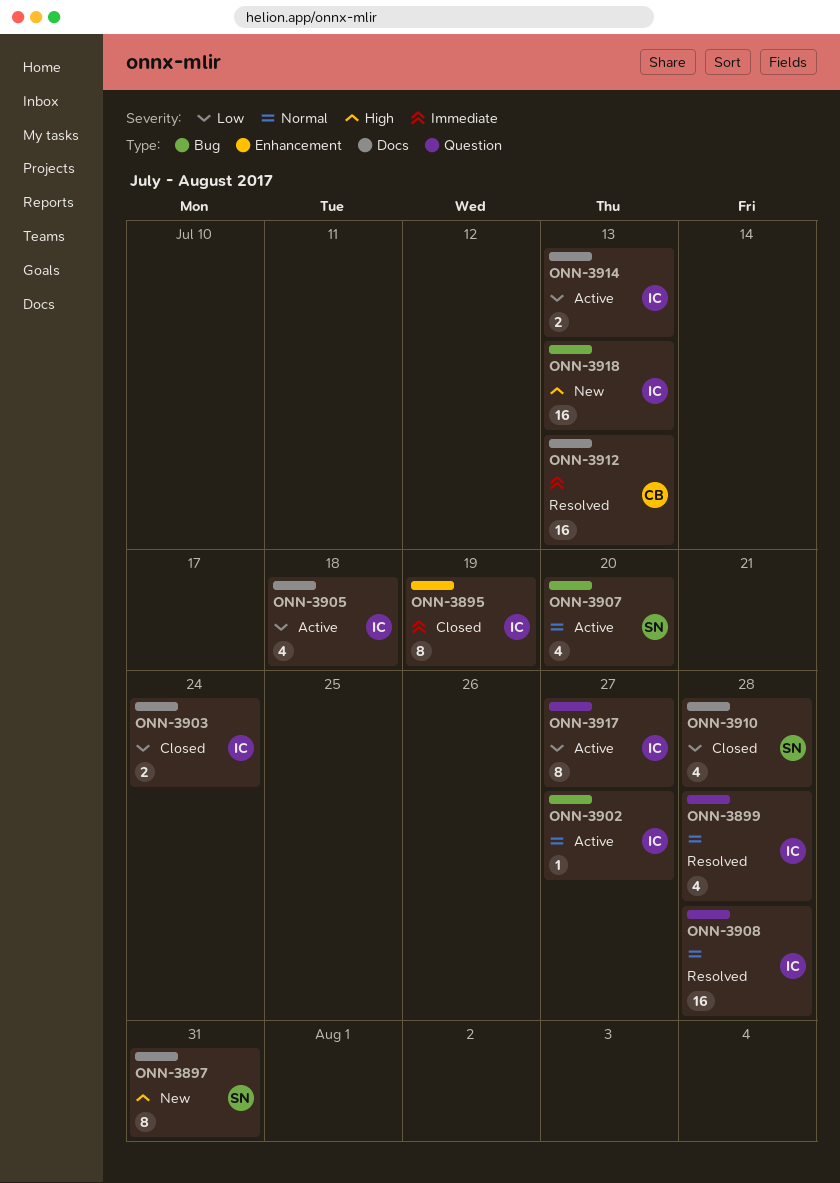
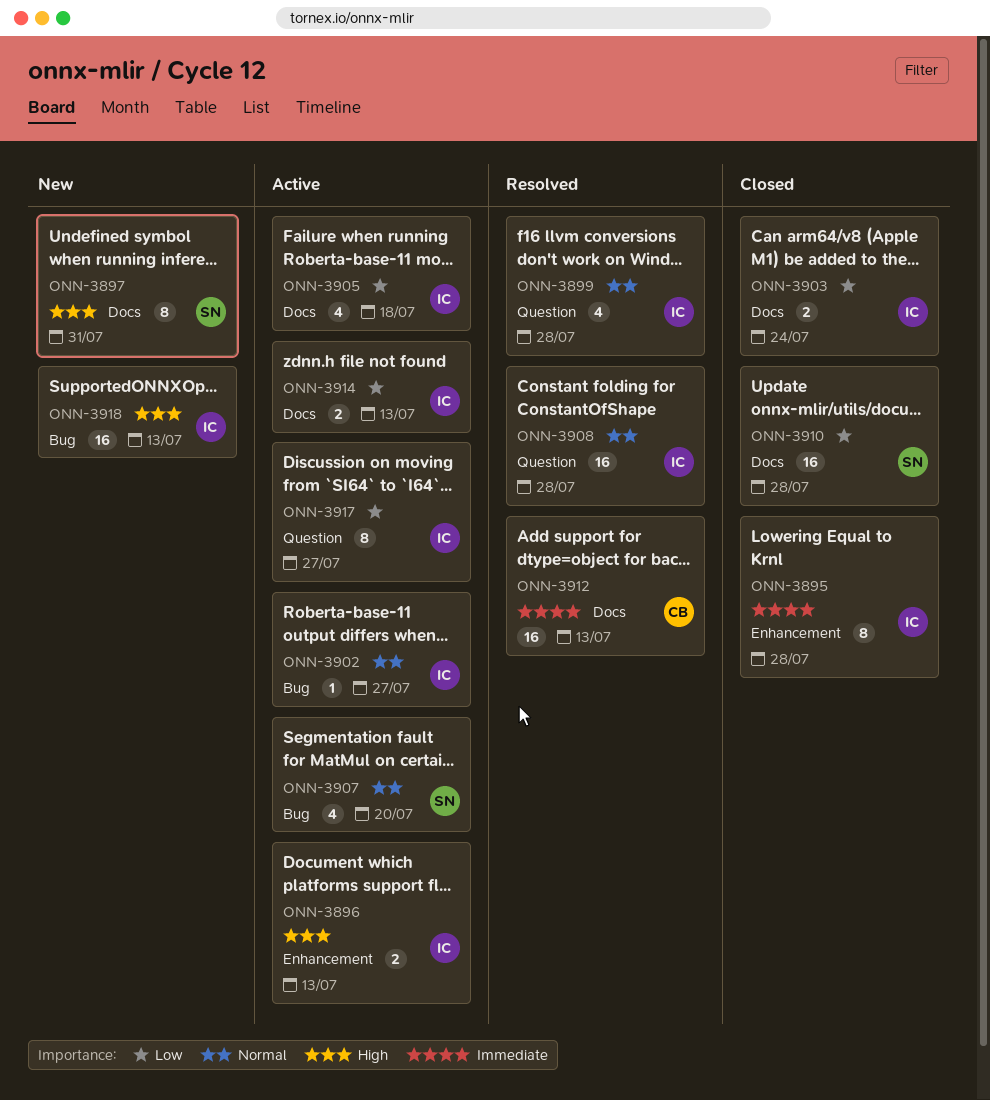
ONN-3895, due: Jul 19 -> Jul 28
ONN-3896: none -> present
ONN-3910, estimate: 4 -> 16

